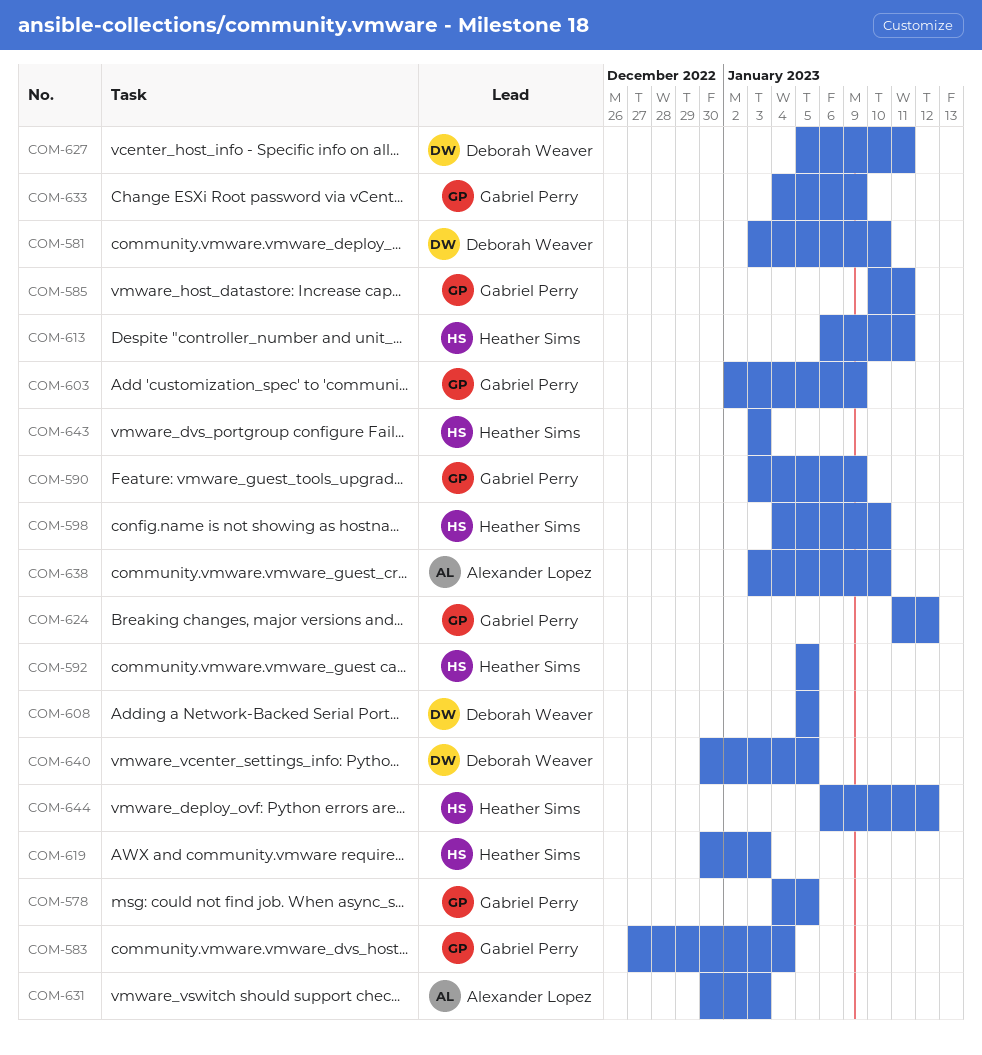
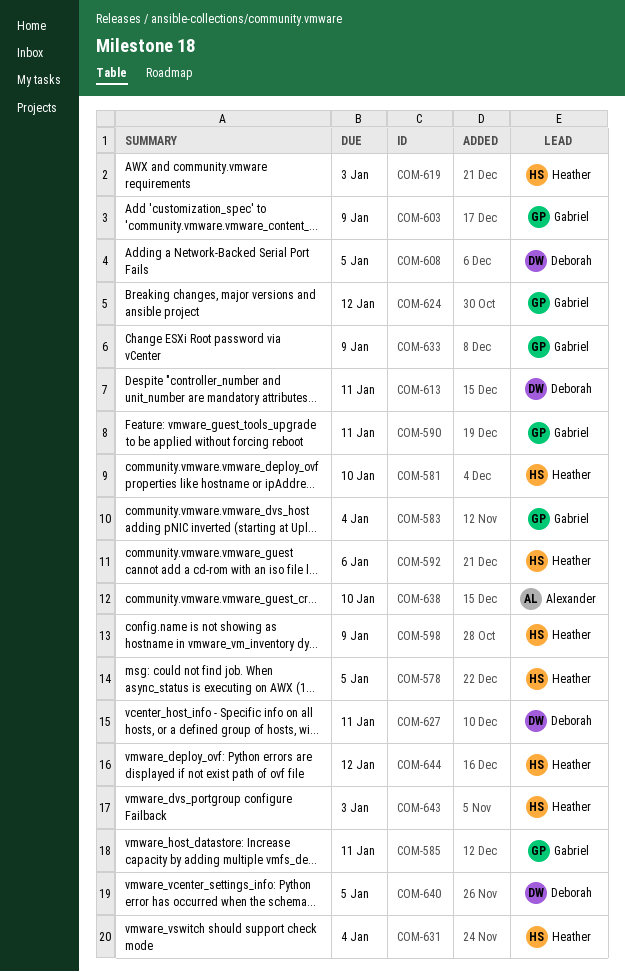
COM-578, owner: Gabriel Perry -> Heather Sims
COM-581, owner: Deborah Weaver -> Heather Sims
COM-590, due: Jan 9 -> Jan 11
COM-592, due: Jan 5 -> Jan 6
COM-598, due: Jan 10 -> Jan 9
COM-613, owner: Heather Sims -> Deborah Weaver
COM-631, owner: Alexander Lopez -> Heather Sims
COM-631, due: Jan 3 -> Jan 4

